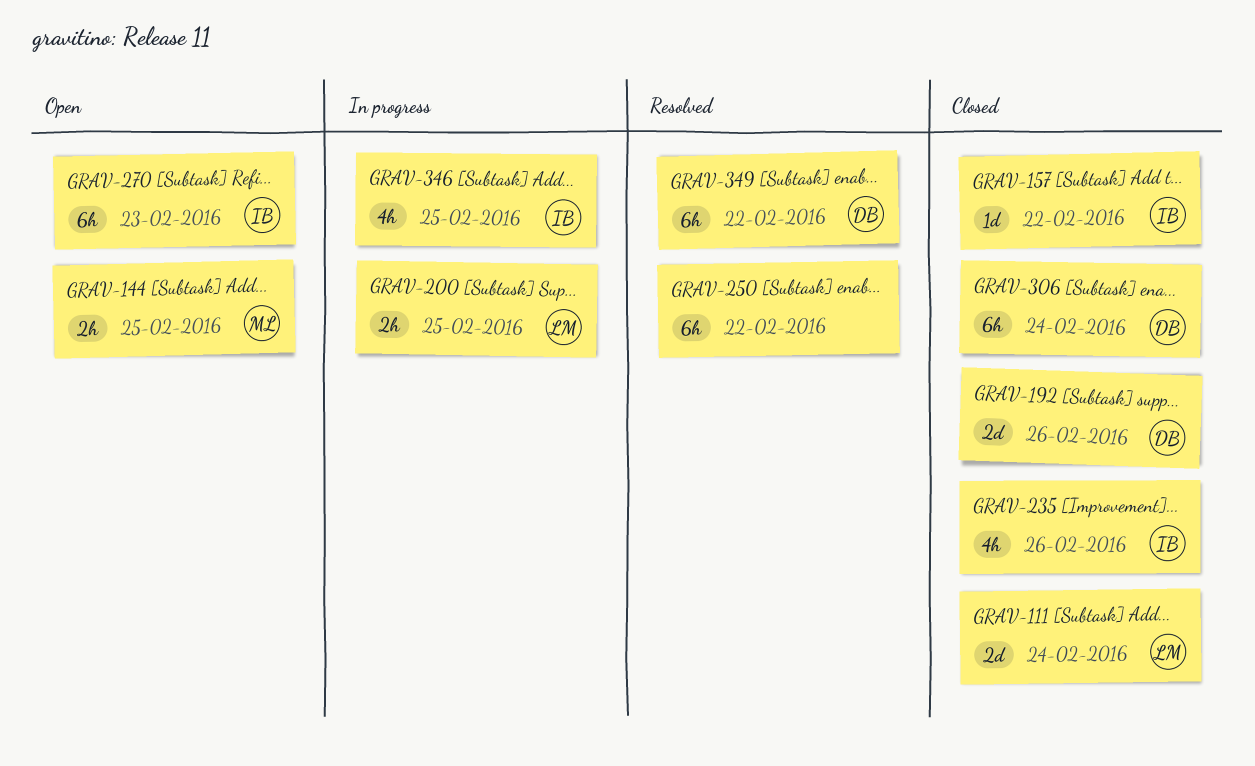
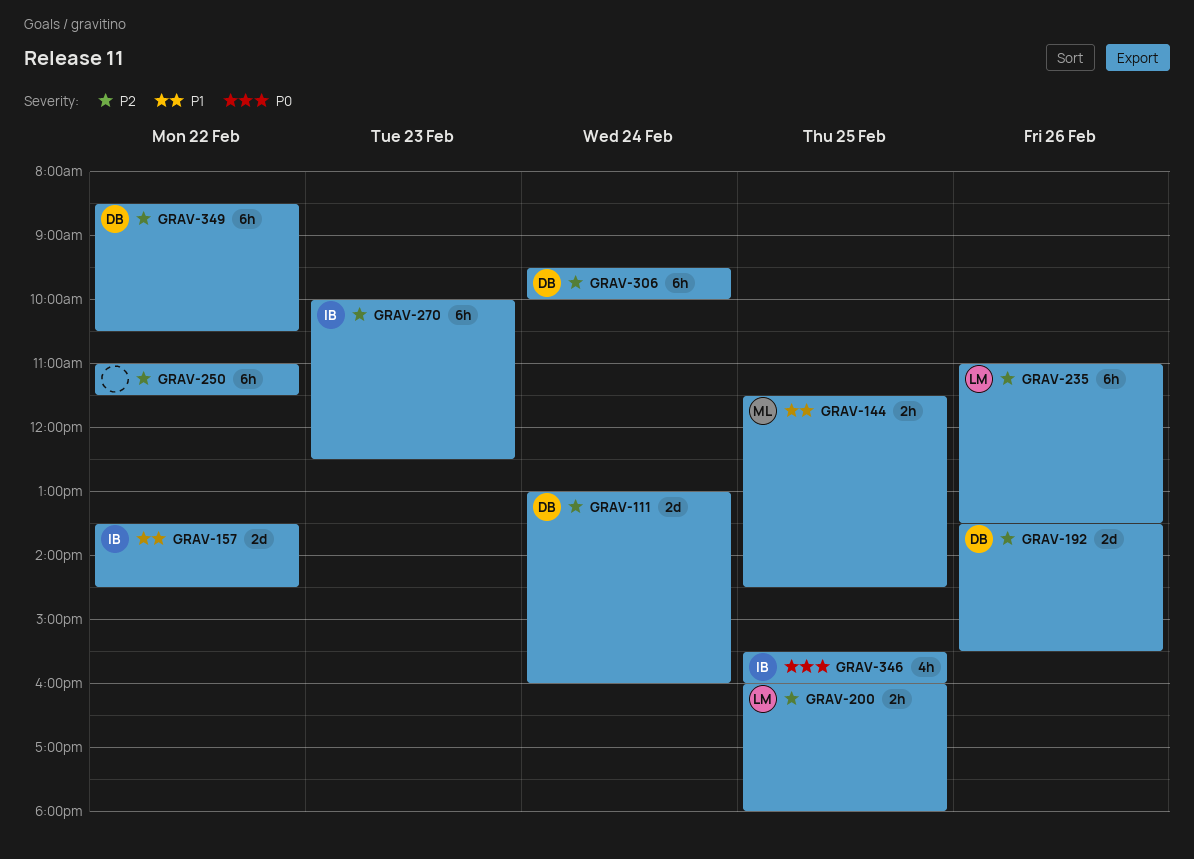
GRAV-111, owner: LM -> DB
GRAV-157, estimate: 1d -> 2d
GRAV-235, owner: IB -> LM
GRAV-235, estimate: 4h -> 6h

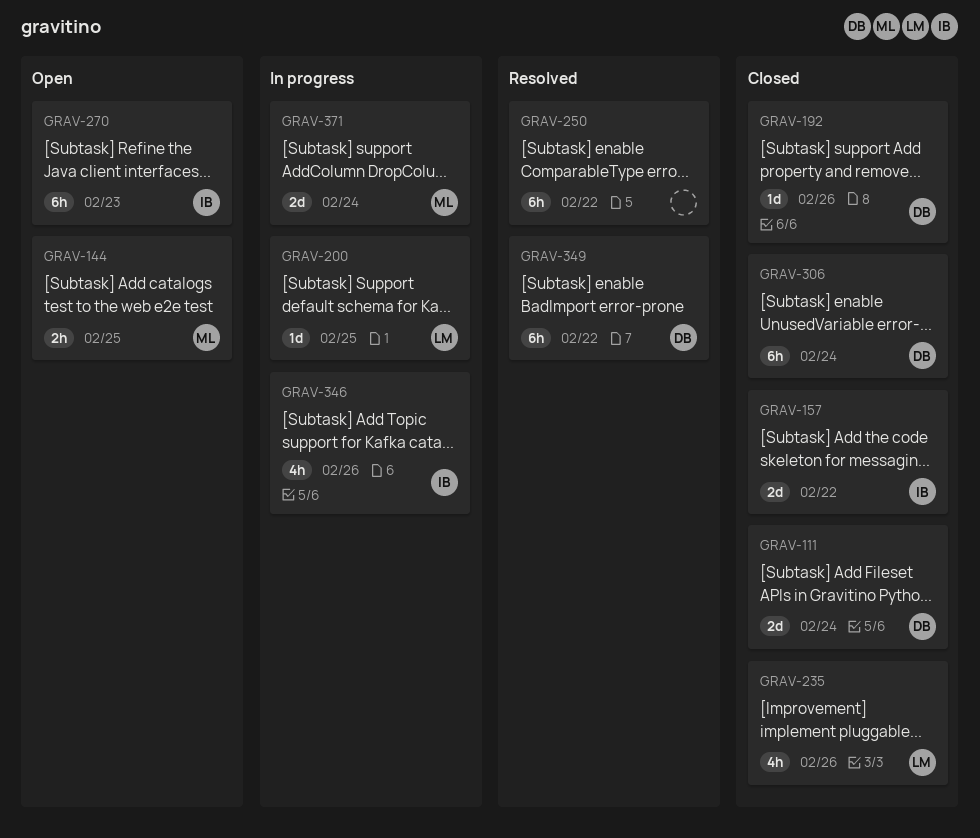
GRAV-192, estimate: 2d -> 1d
GRAV-200, estimate: 2h -> 1d
GRAV-235, estimate: 6h -> 4h
GRAV-346, day: Feb 25 -> Feb 26
GRAV-371: none -> present

